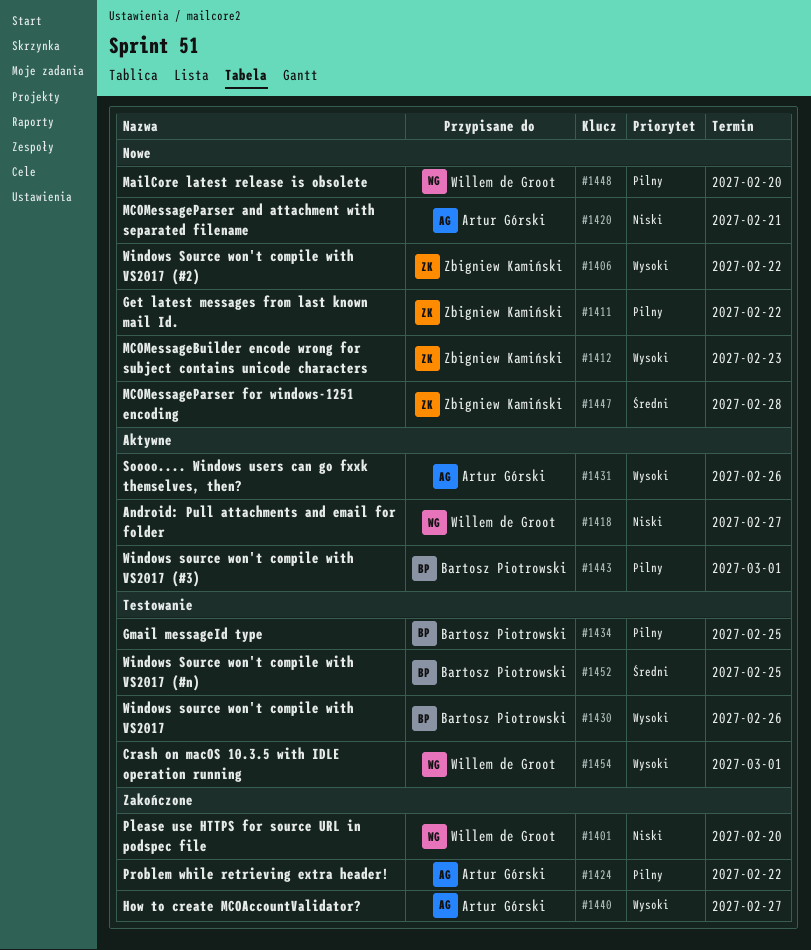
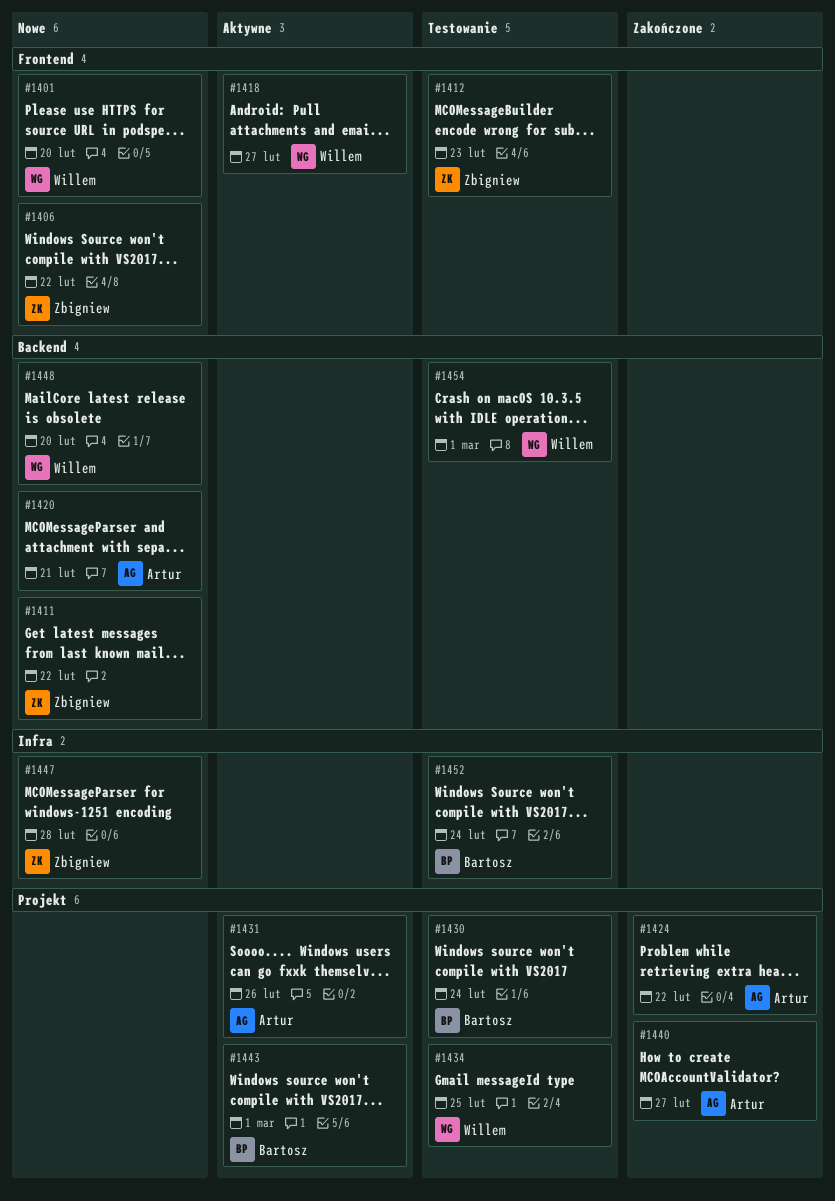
#1401, status: Zakończone -> Nowe
#1412, status: Nowe -> Testowanie
#1430, due: Feb 26 -> Feb 24
#1434, owner: Bartosz Piotrowski -> Willem de Groot
#1452, due: Feb 25 -> Feb 24

